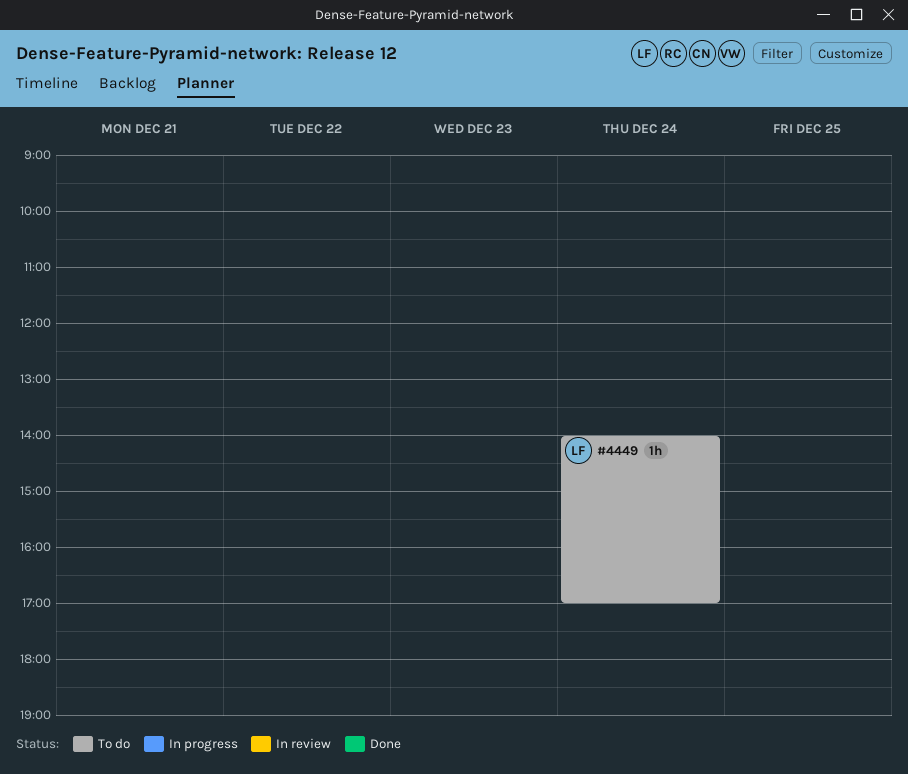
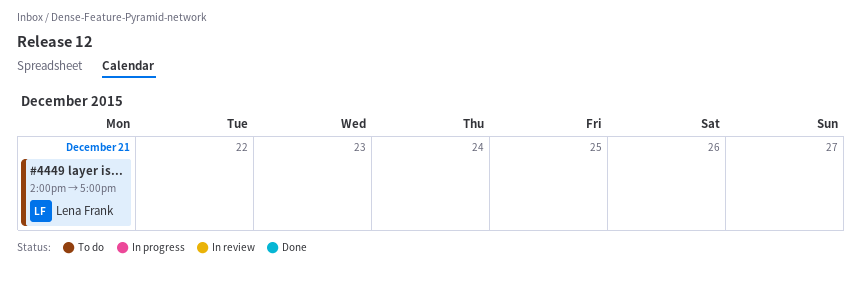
#4449, day: Dec 24 -> Dec 21

